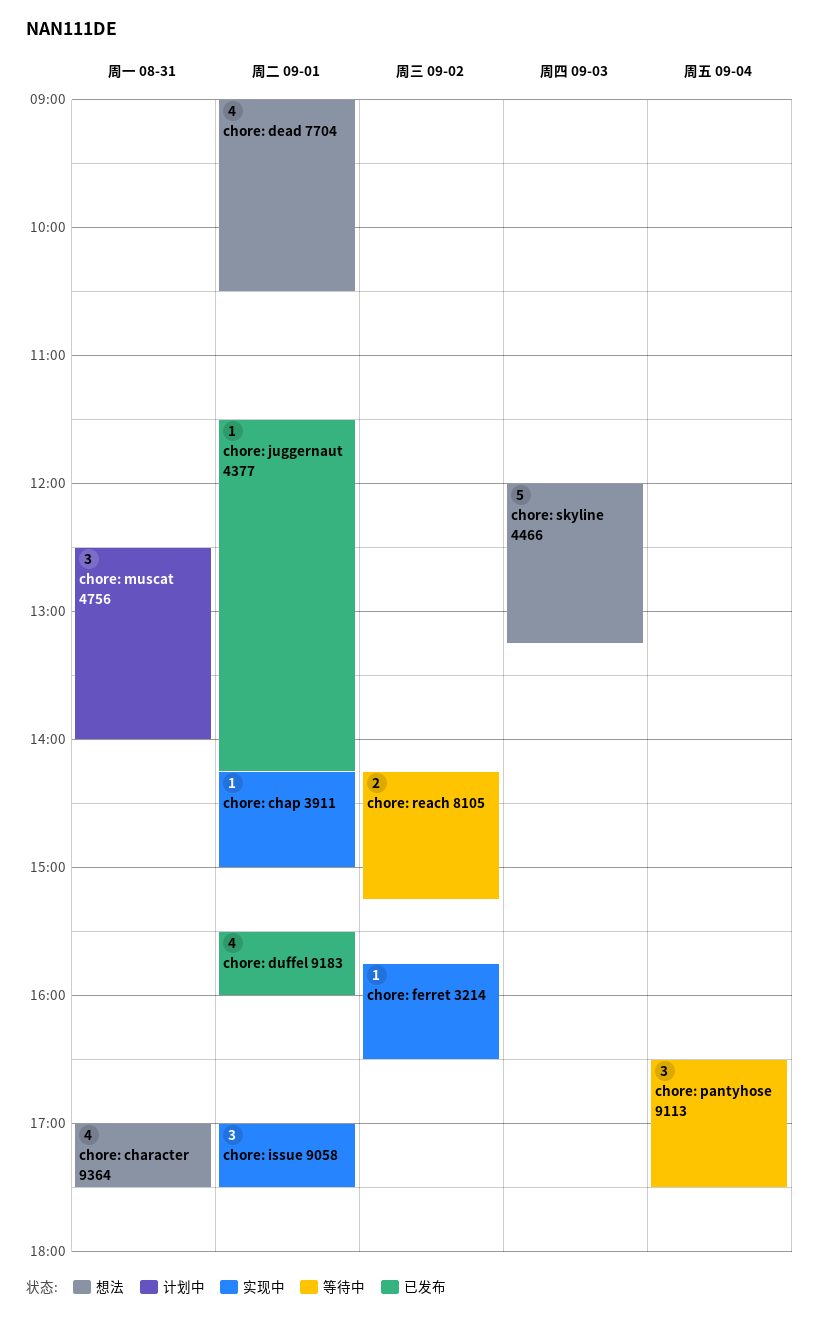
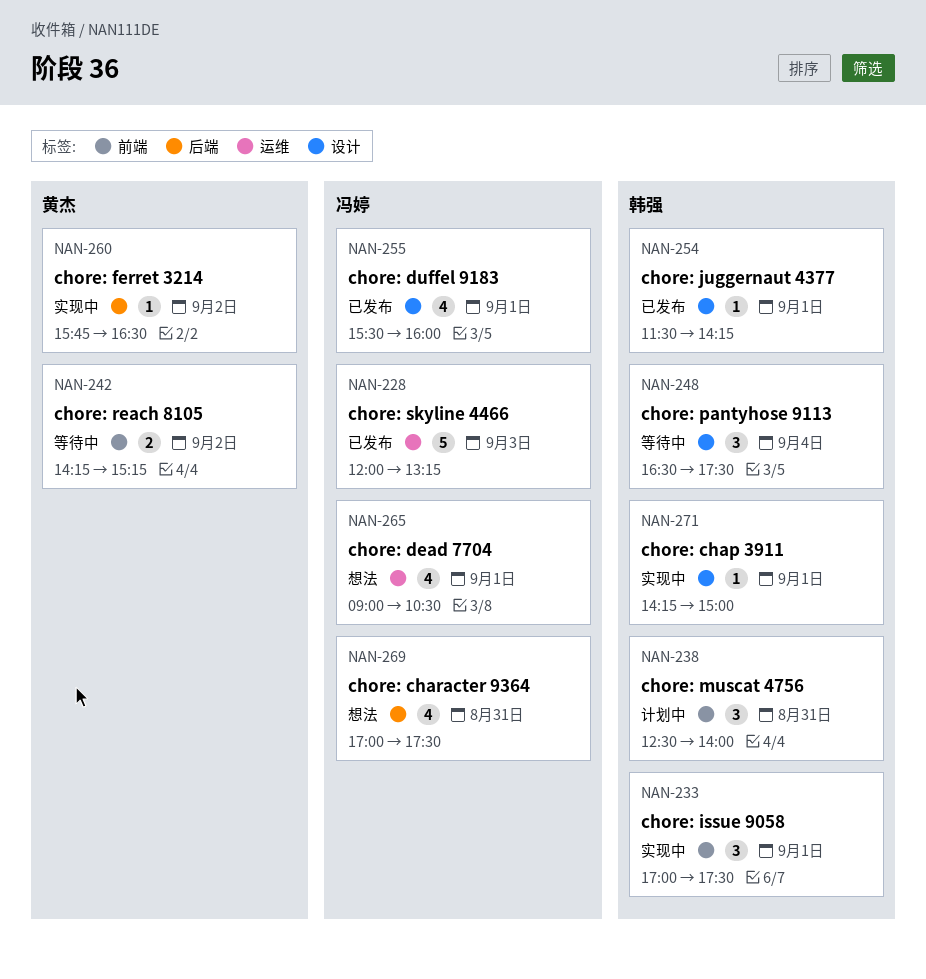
chore: skyline 4466, status: 想法 -> 已发布

